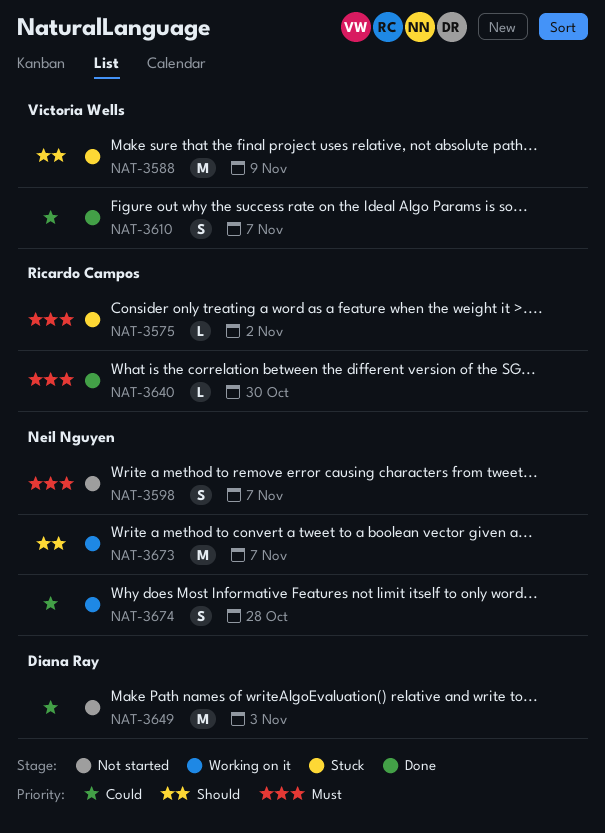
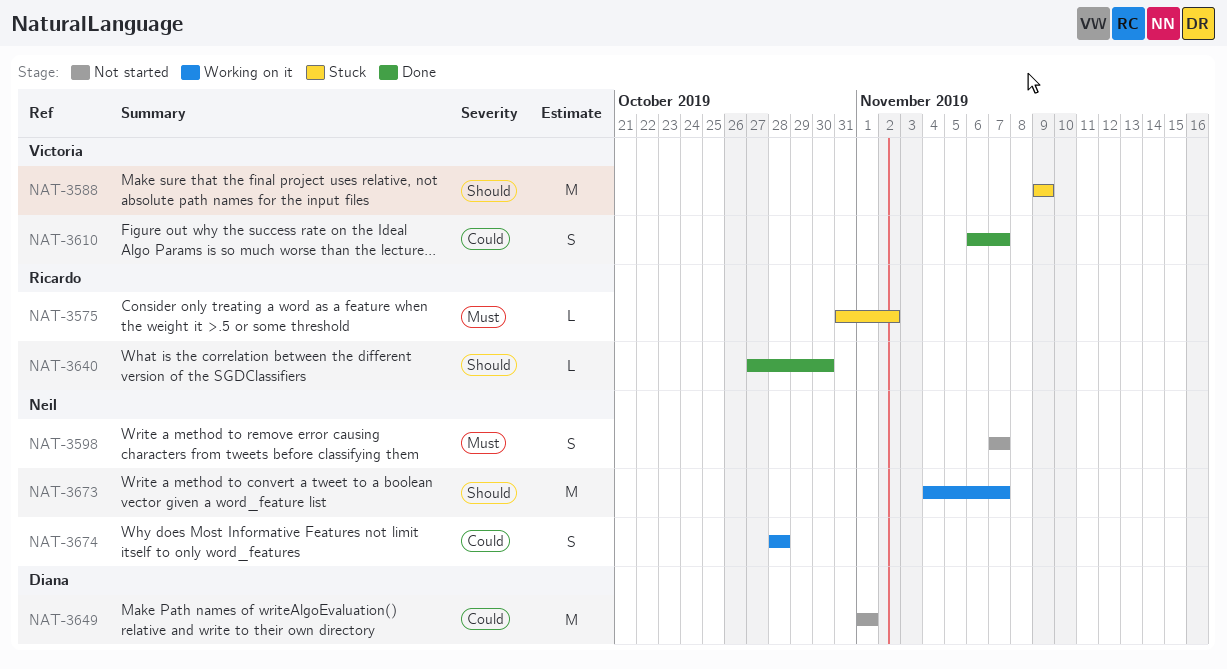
NAT-3640, priority: Must -> Should
NAT-3649, due: Nov 3 -> Nov 1

